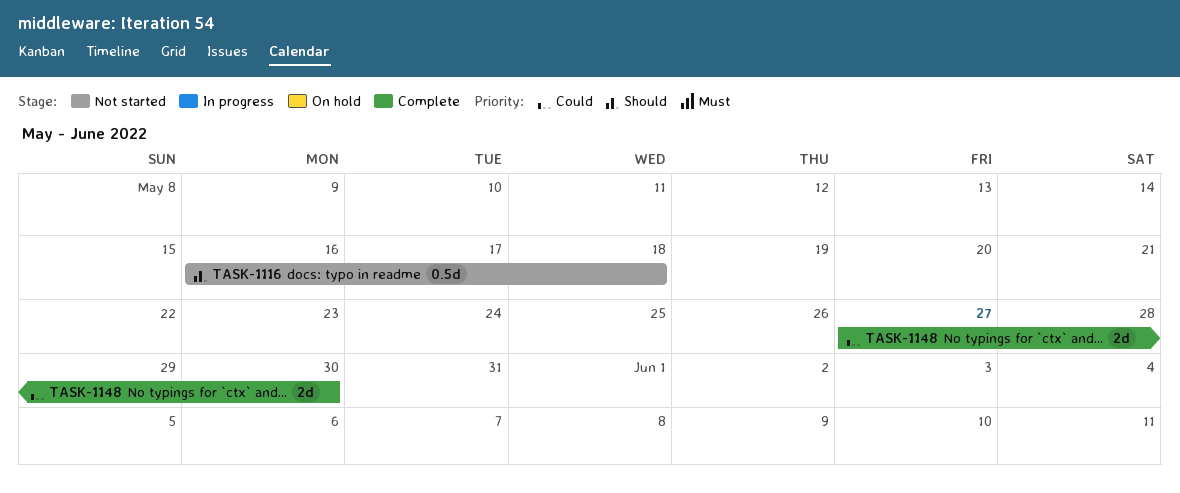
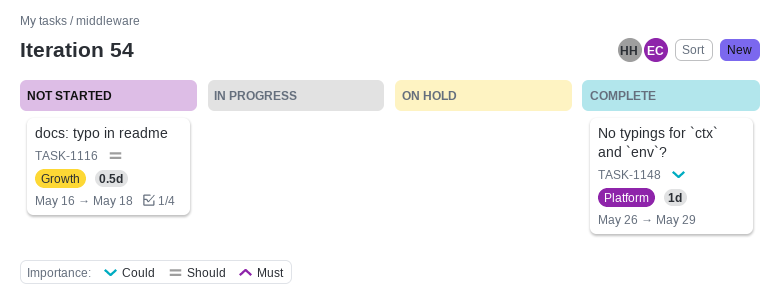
TASK-1148, estimate: 2d -> 1d
TASK-1148, start: May 27 -> May 26
TASK-1148, due: May 30 -> May 29

